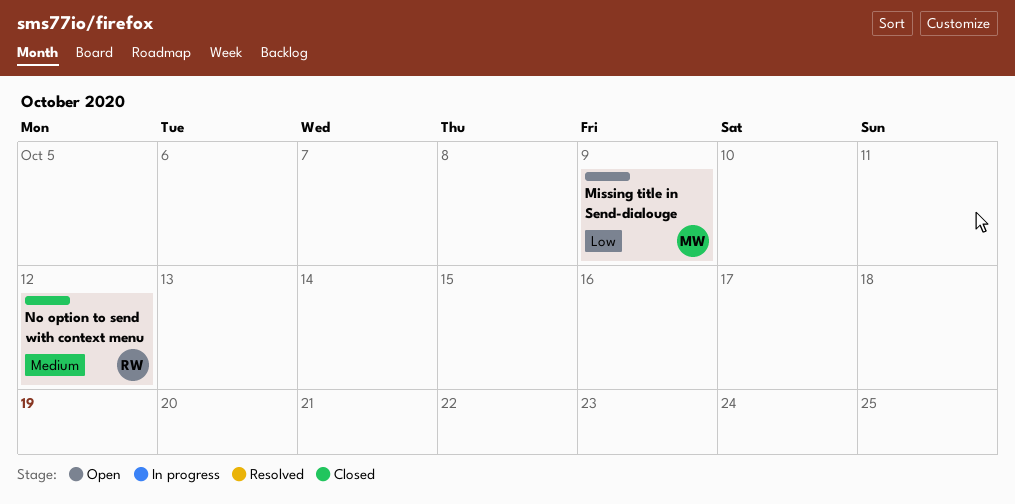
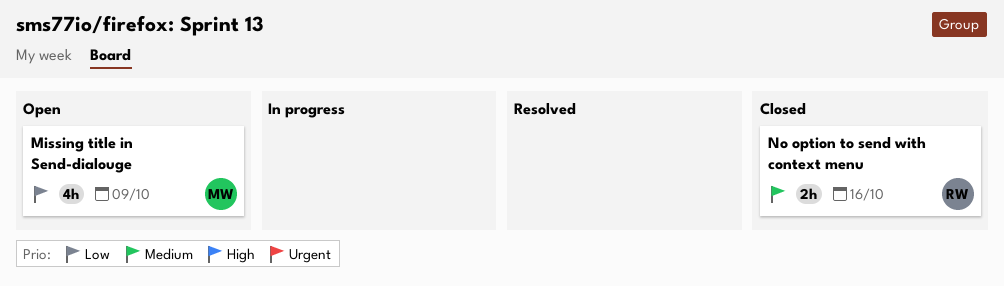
No option to send with context menu, due: Oct 12 -> Oct 16

